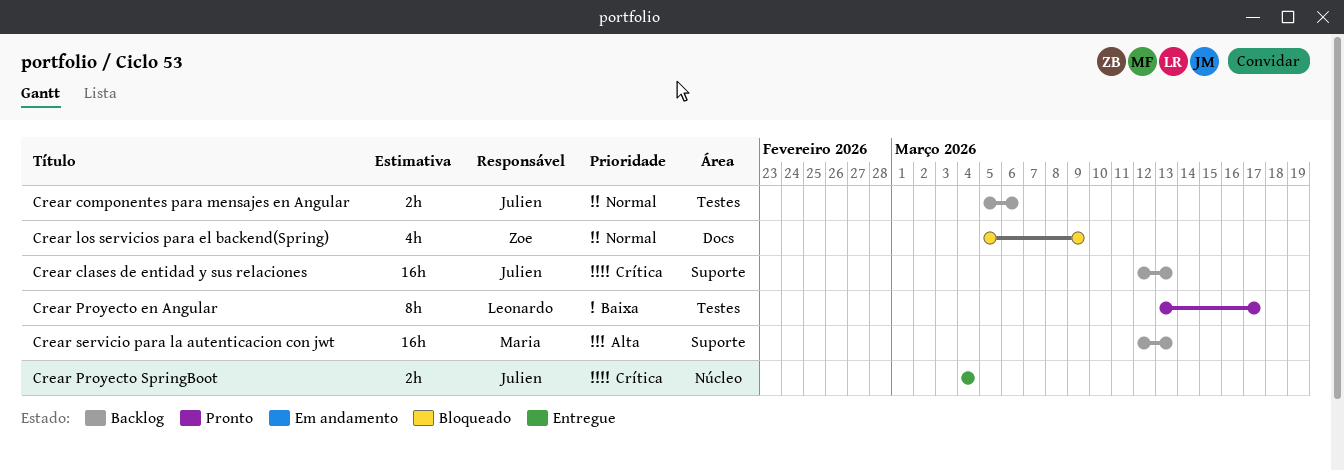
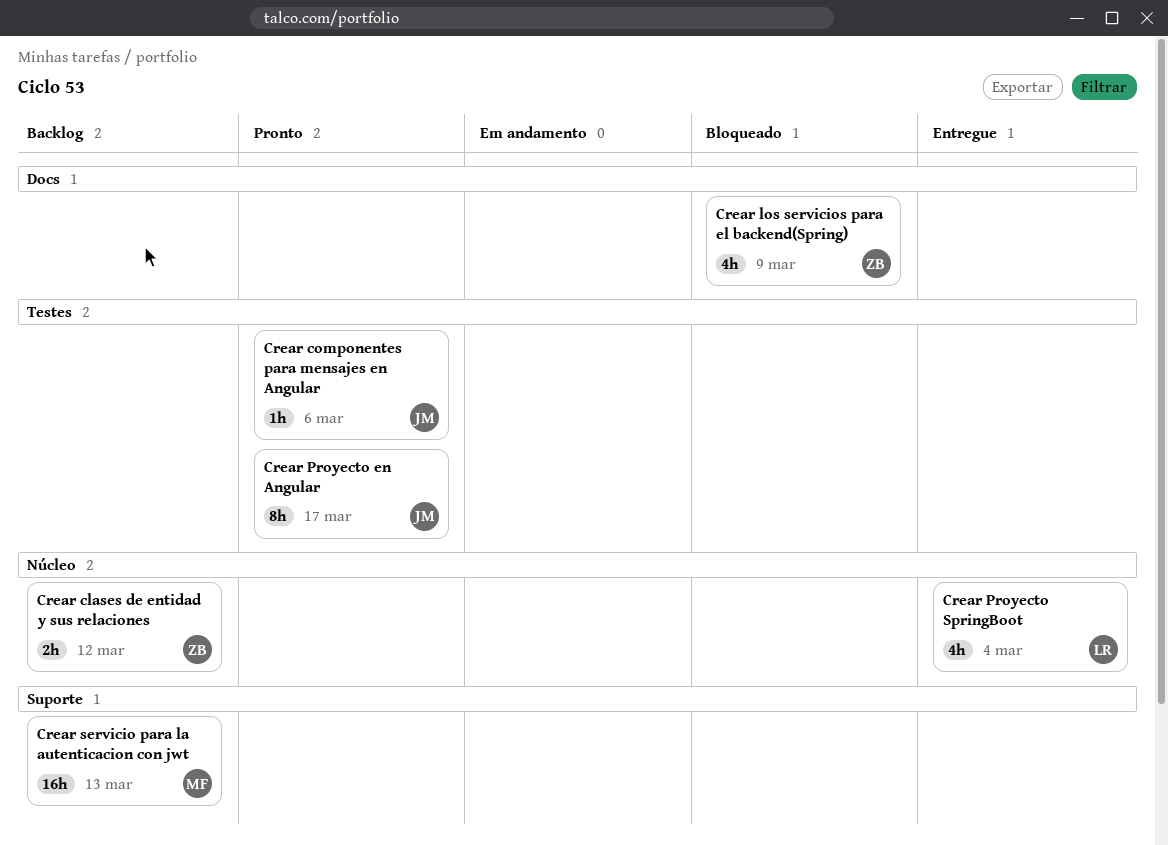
Crear clases de entidad y sus relaciones, owner: Julien -> Zoe
Crear clases de entidad y sus relaciones, label: Suporte -> Núcleo
Crear clases de entidad y sus relaciones, estimate: 16h -> 2h
Crear clases de entidad y sus relaciones, due: Mar 13 -> Mar 12
Crear componentes para mensajes en Angular, status: Backlog -> Pronto
Crear componentes para mensajes en Angular, estimate: 2h -> 1h
Crear Proyecto en Angular, owner: Leonardo -> Julien
Crear Proyecto SpringBoot, owner: Julien -> Leonardo
Crear Proyecto SpringBoot, estimate: 2h -> 4h

